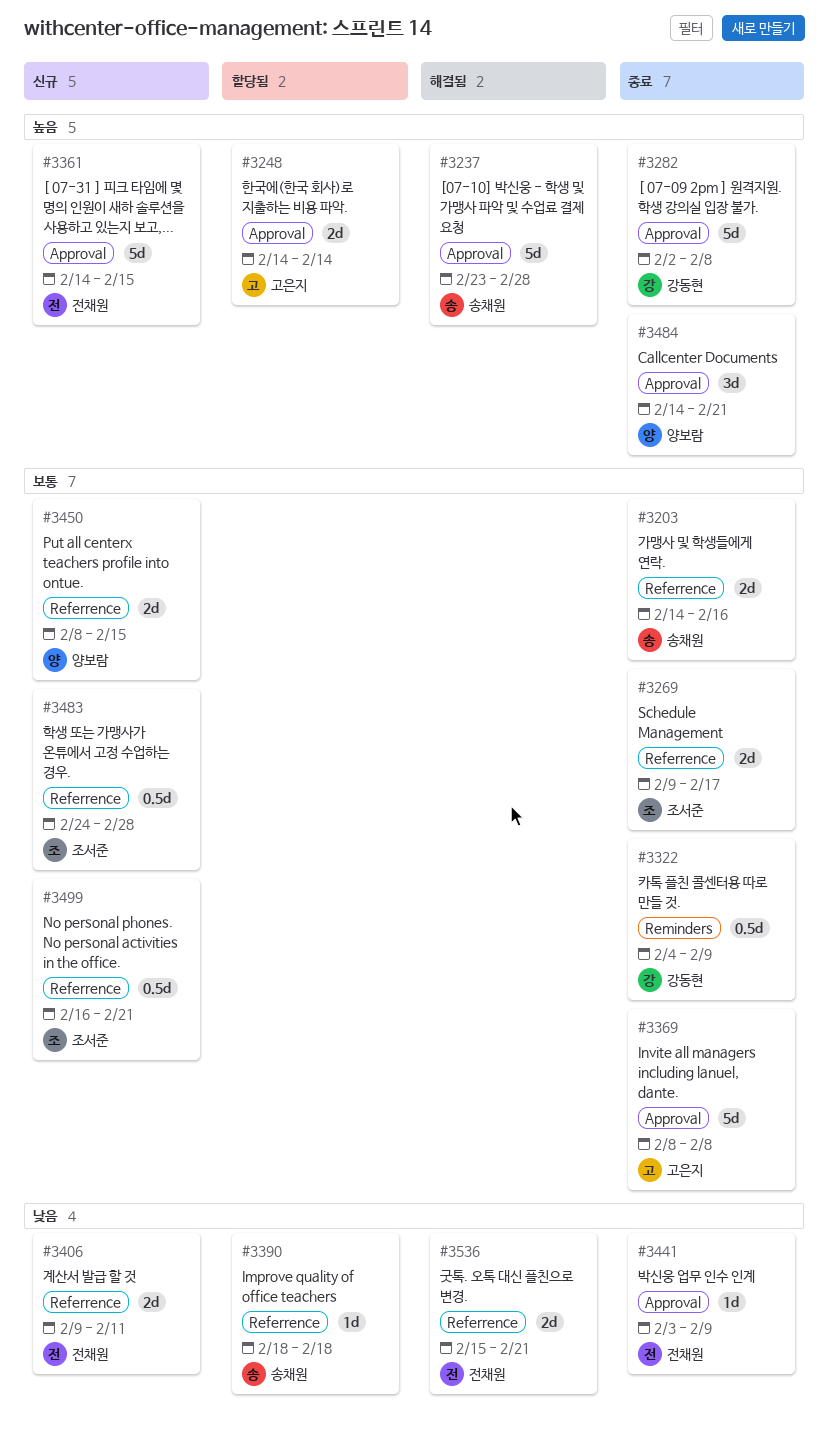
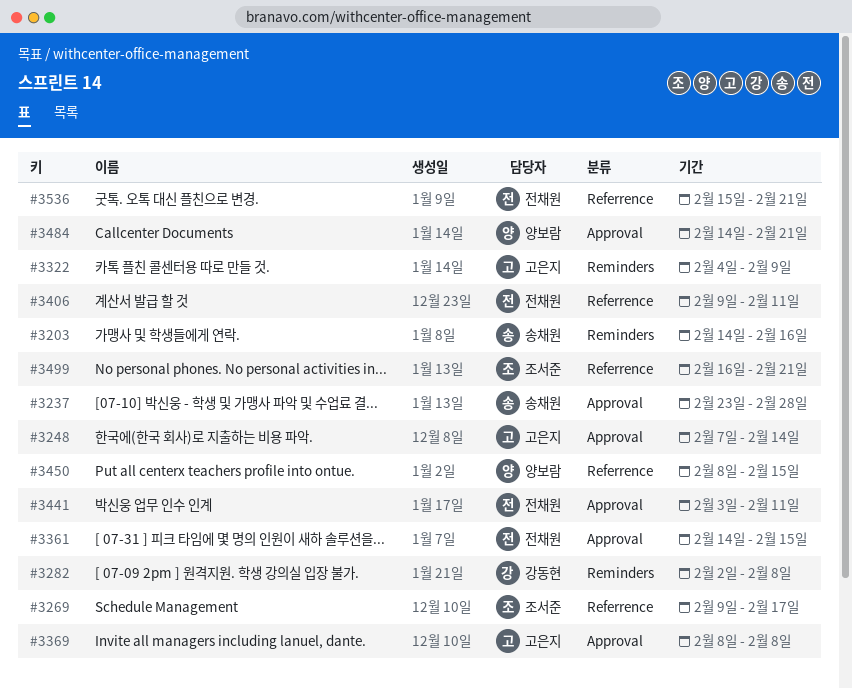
#3203, label: Referrence -> Reminders
#3248, start: Feb 14 -> Feb 7
#3282, label: Approval -> Reminders
#3322, owner: 강동현 -> 고은지
#3390: present -> none
#3441, due: Feb 9 -> Feb 11
#3483: present -> none

